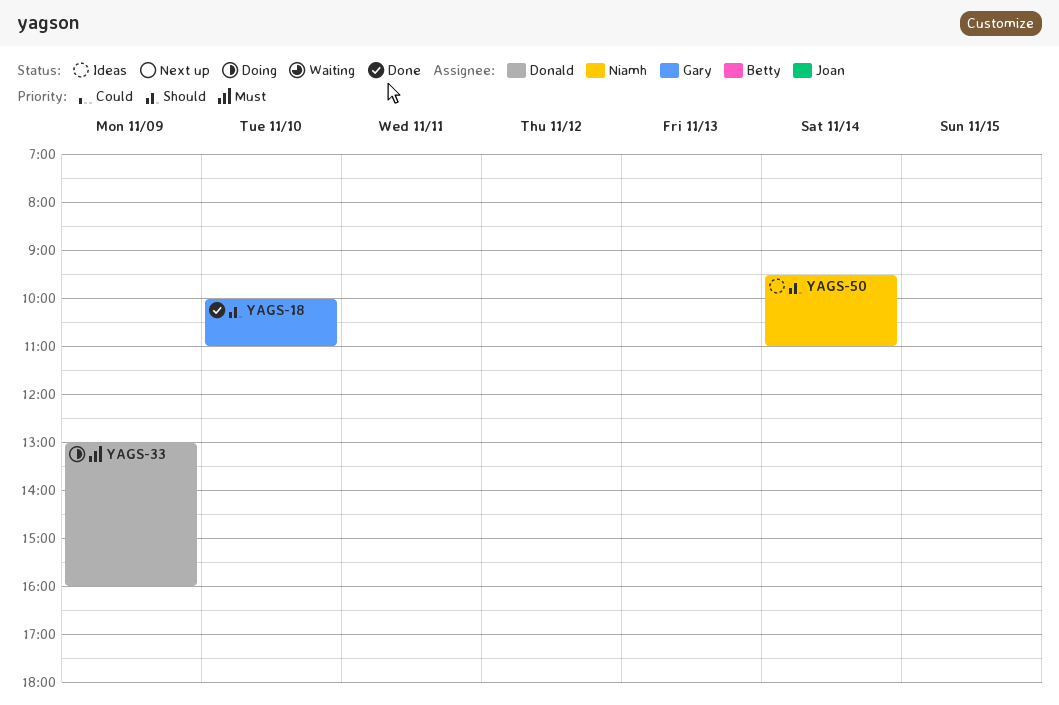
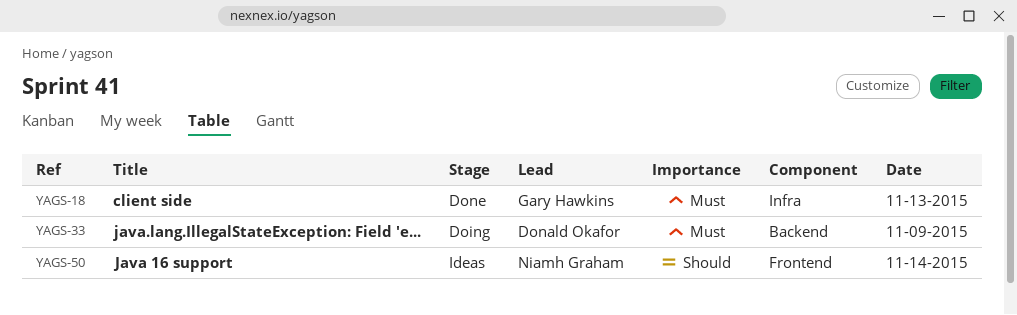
YAGS-18, priority: Should -> Must
YAGS-18, day: Nov 10 -> Nov 13

